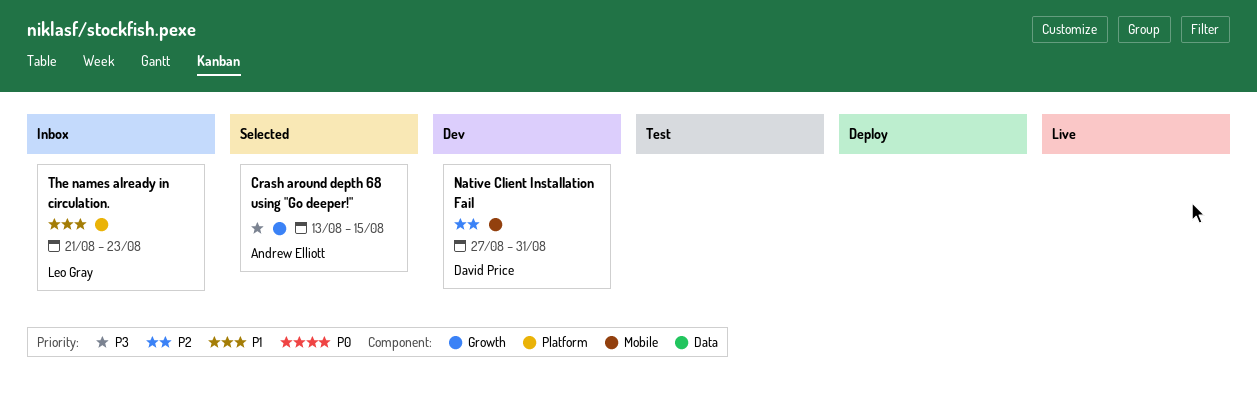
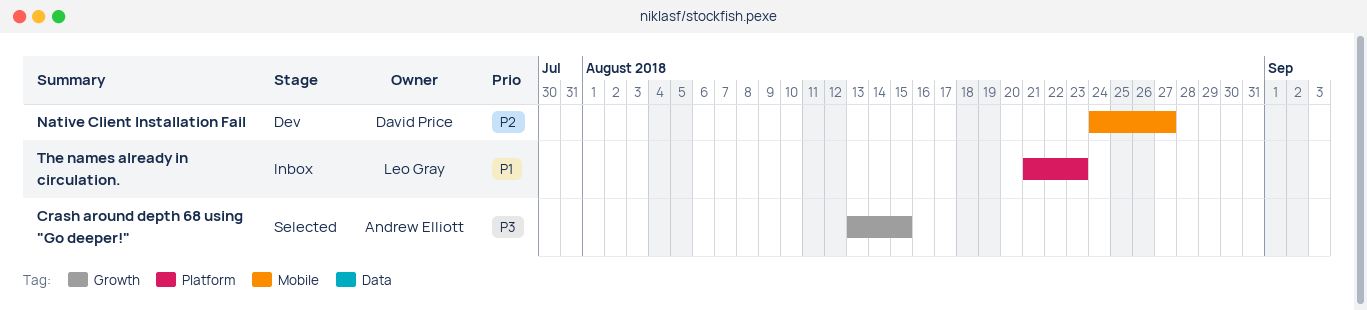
Native Client Installation Fail, start: Aug 27 -> Aug 24
Native Client Installation Fail, due: Aug 31 -> Aug 27

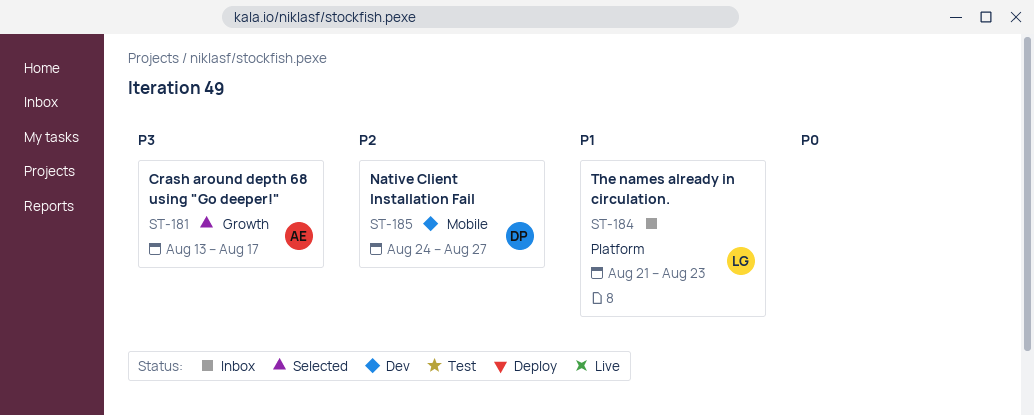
Crash around depth 68 using "Go deeper!", due: Aug 15 -> Aug 17

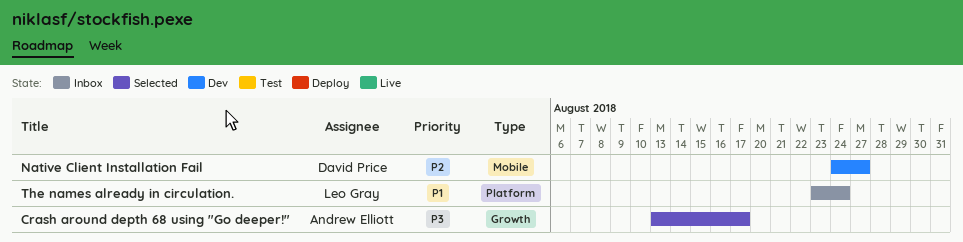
The names already in circulation., start: Aug 21 -> Aug 23
The names already in circulation., due: Aug 23 -> Aug 24

